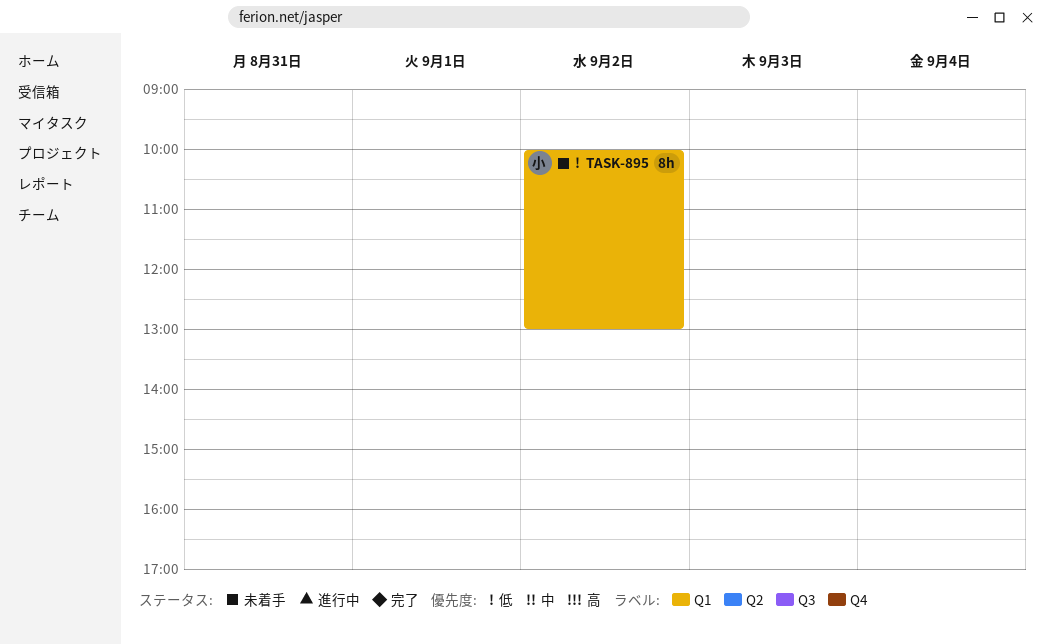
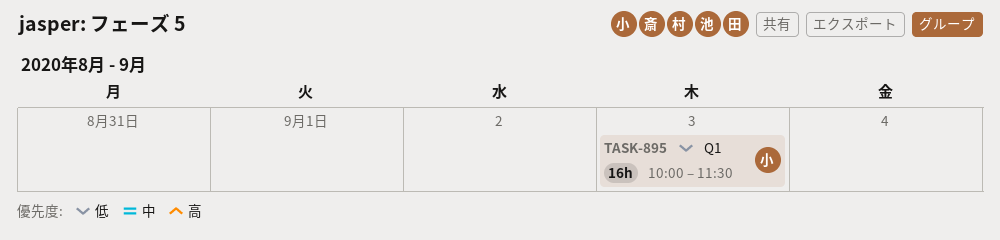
TASK-895, estimate: 8h -> 16h
TASK-895, day: Sep 2 -> Sep 3
TASK-895, ends: 13:00 -> 11:30

